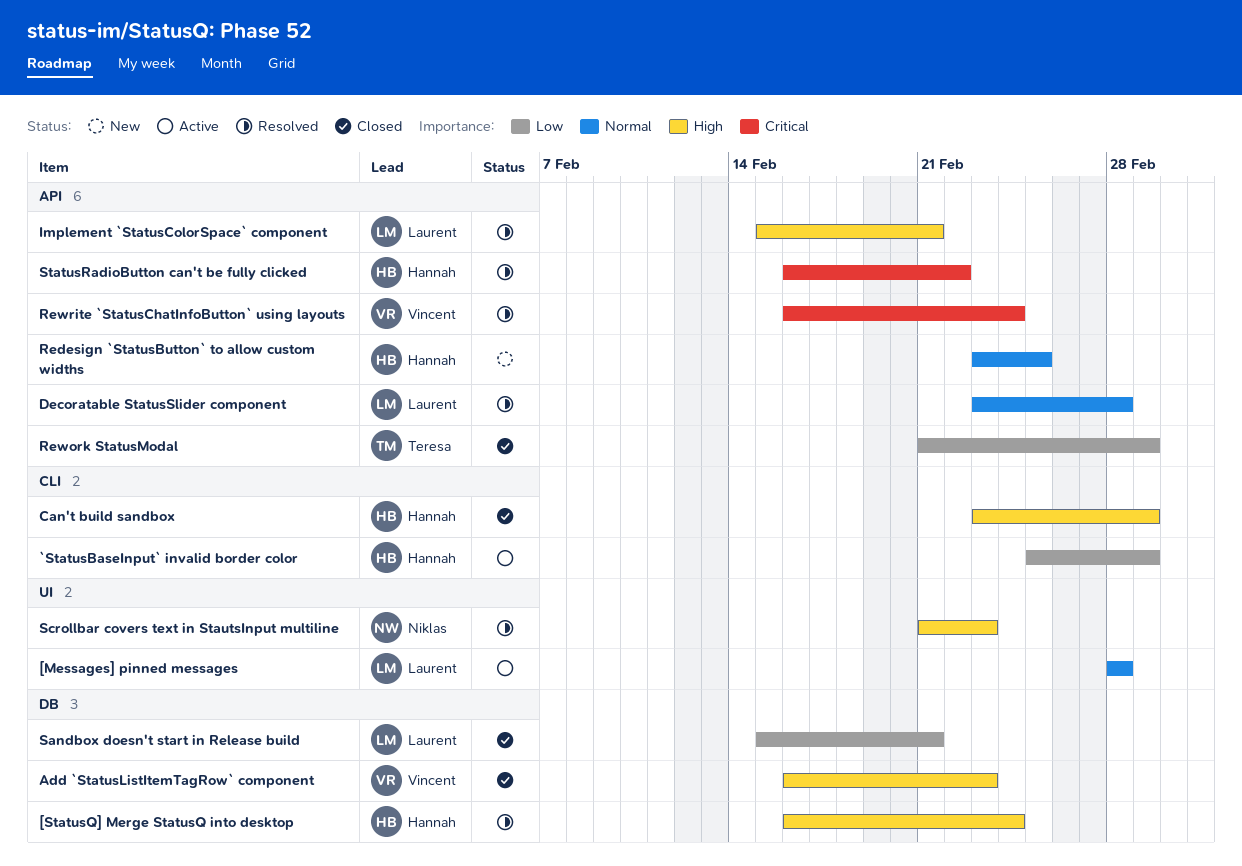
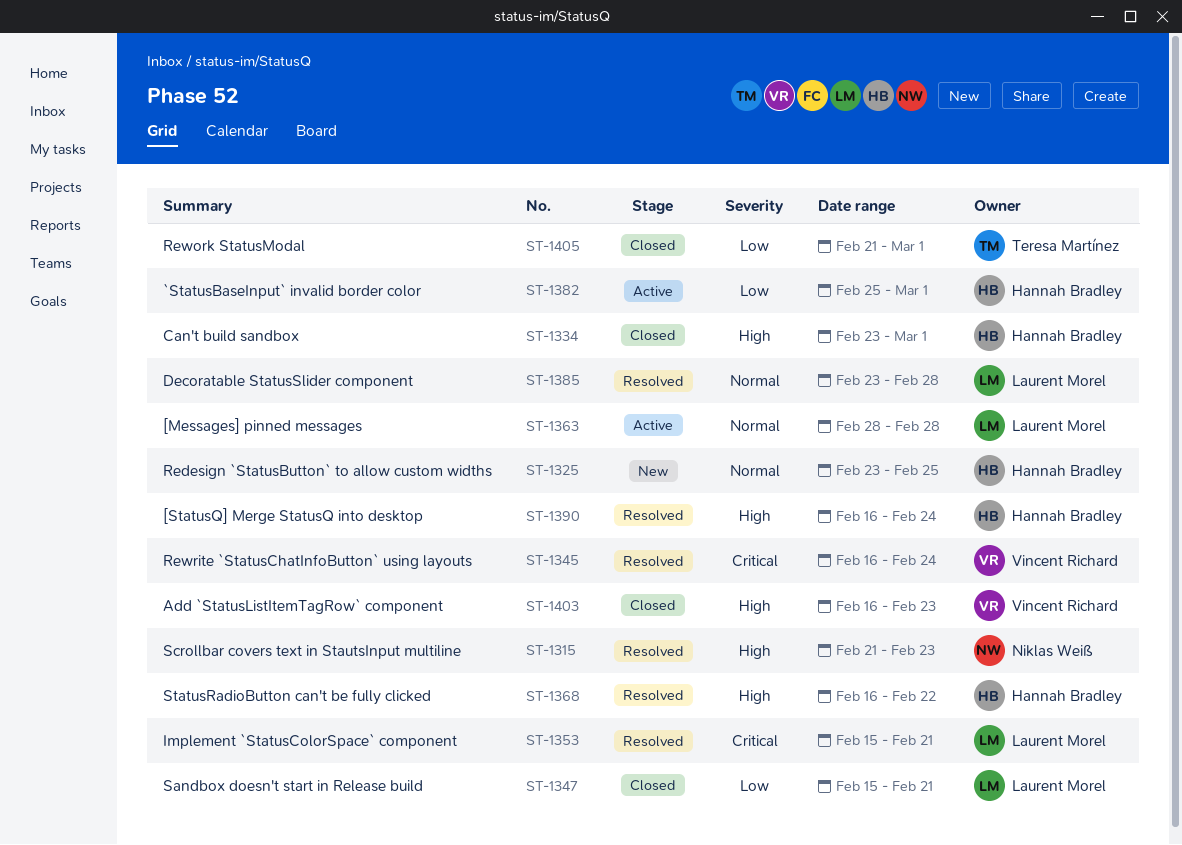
Implement `StatusColorSpace` component, priority: High -> Critical
StatusRadioButton can't be fully clicked, priority: Critical -> High

